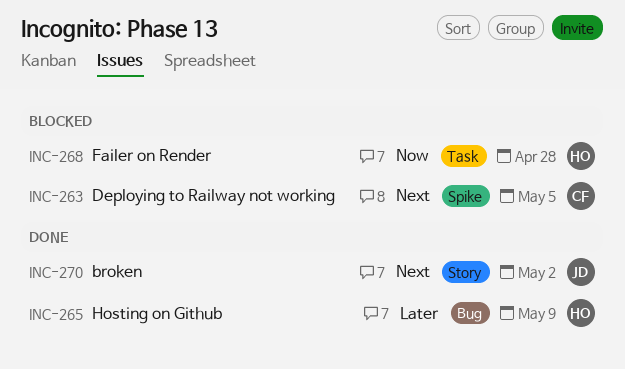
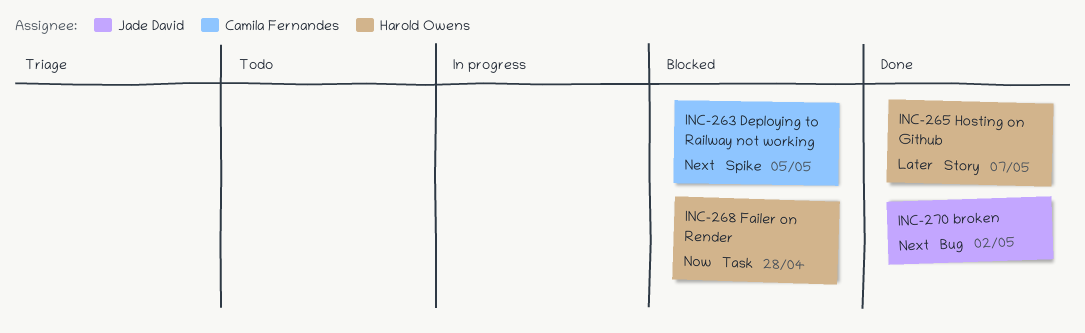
INC-265, label: Bug -> Story
INC-265, due: May 9 -> May 7
INC-270, label: Story -> Bug

